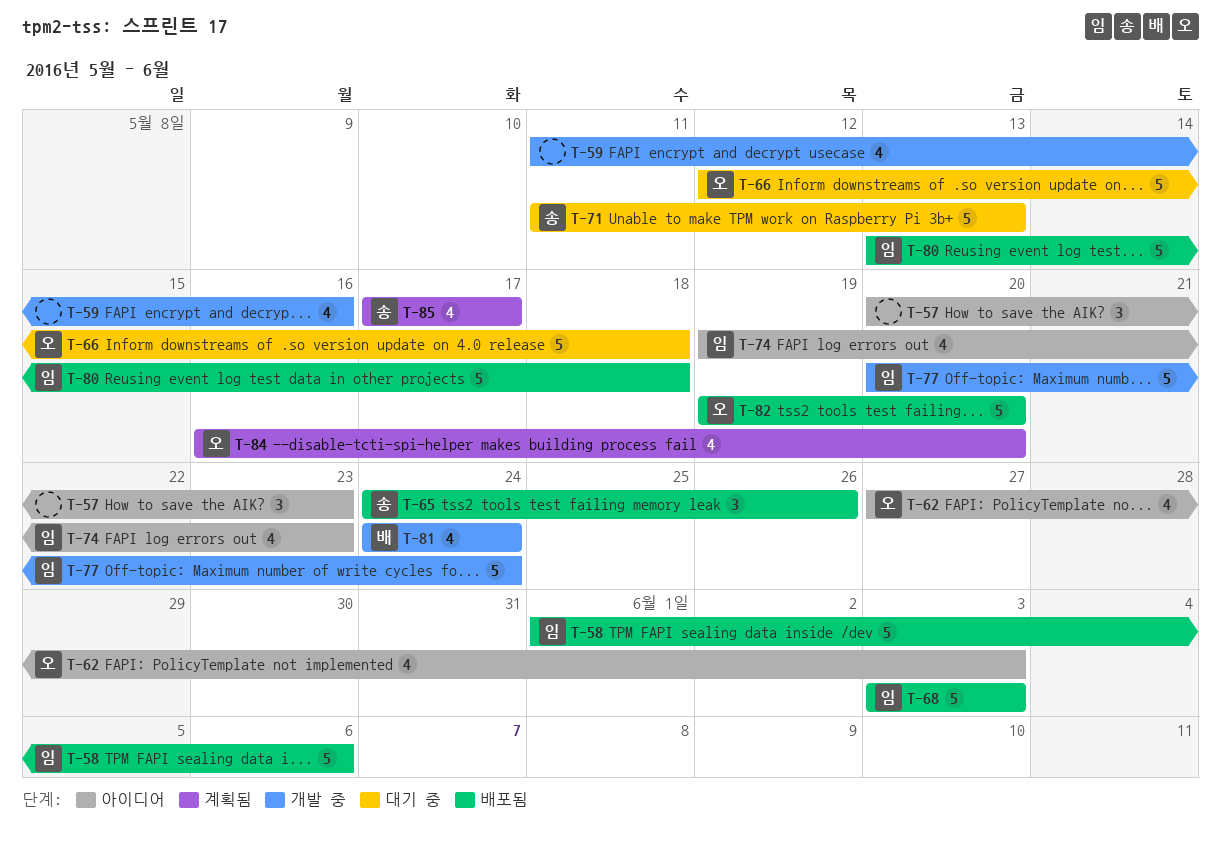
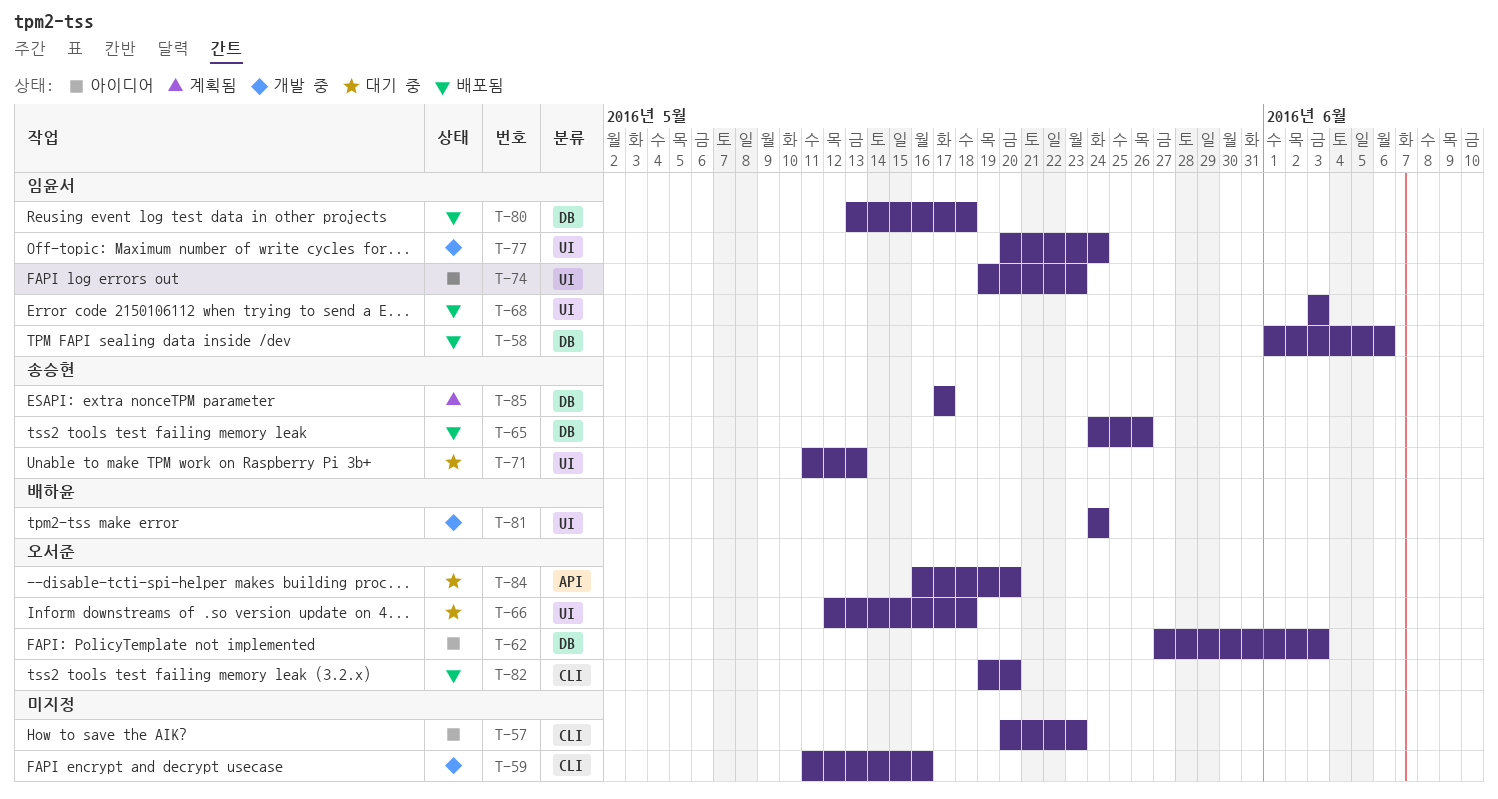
T-84, status: 계획됨 -> 대기 중

